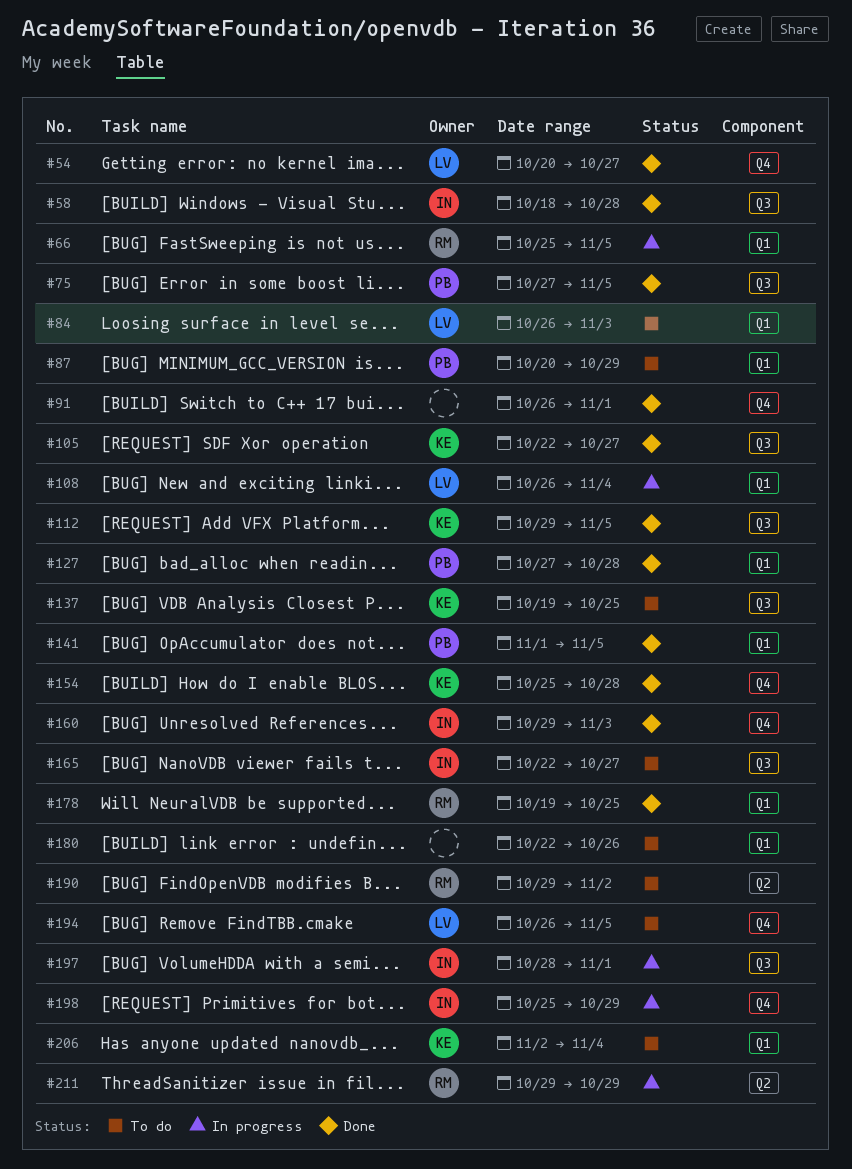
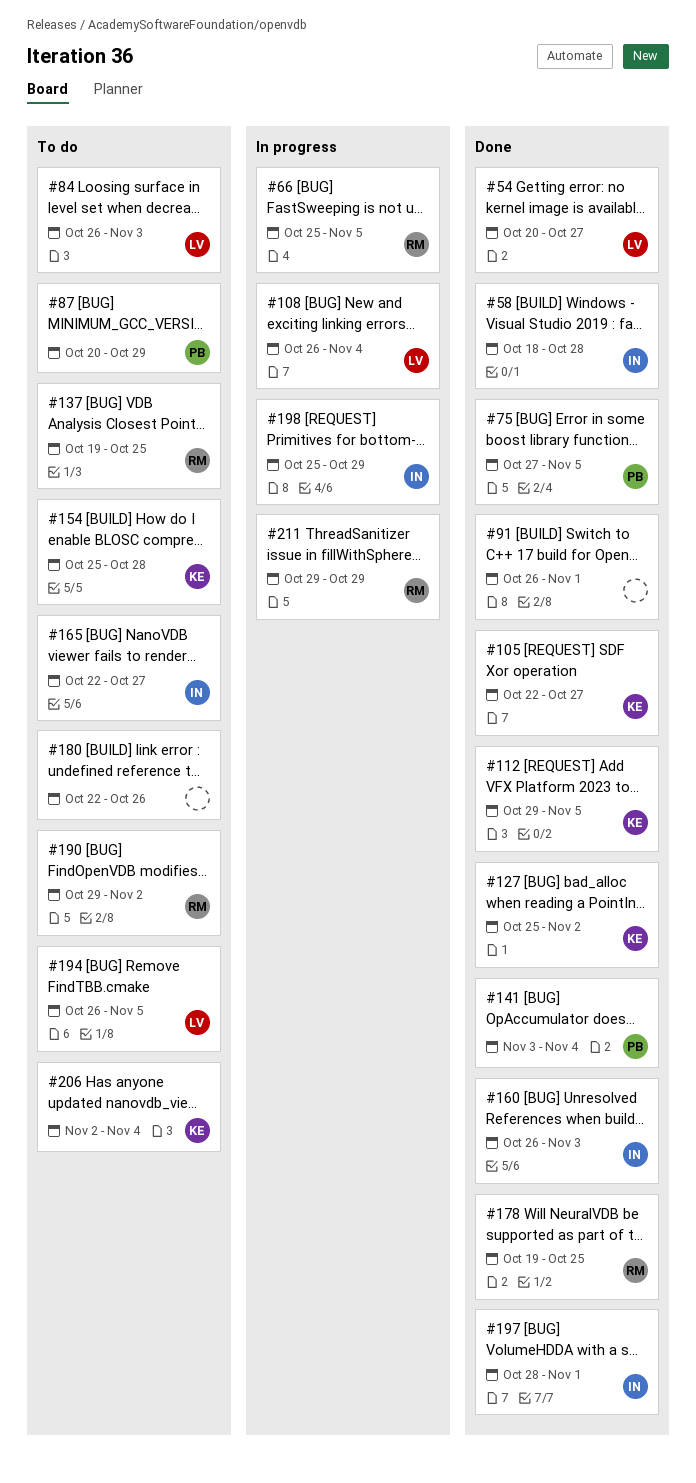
#127, owner: PB -> KE
#127, start: Oct 27 -> Oct 25
#127, due: Oct 28 -> Nov 2
#137, owner: KE -> RM
#141, start: Nov 1 -> Nov 3
#141, due: Nov 5 -> Nov 4
#154, status: Done -> To do
#160, start: Oct 29 -> Oct 26
#197, status: In progress -> Done

